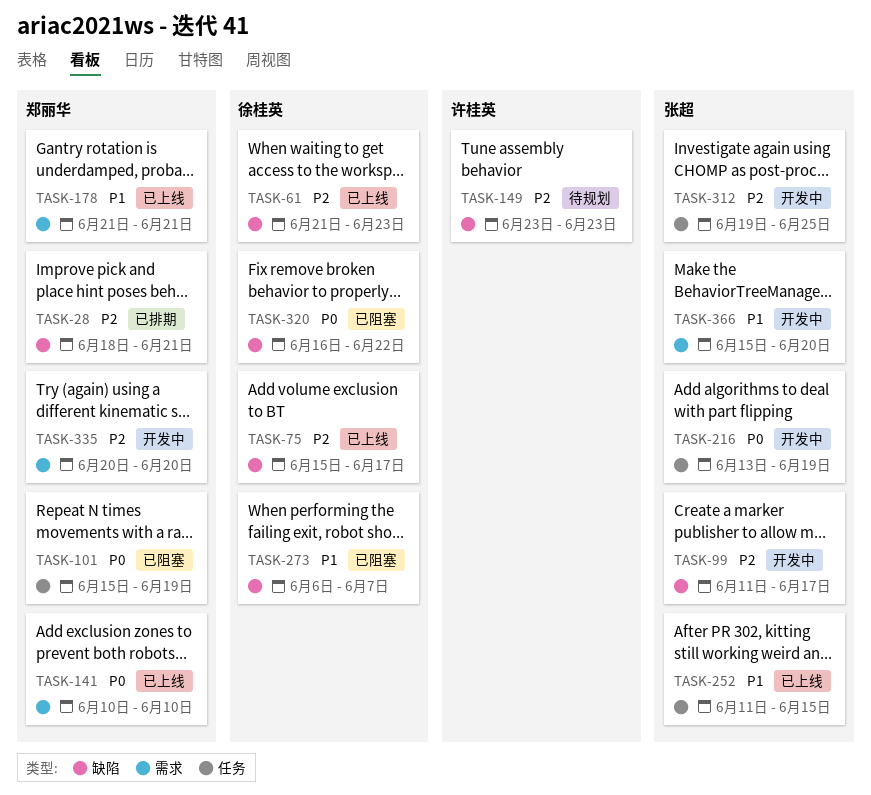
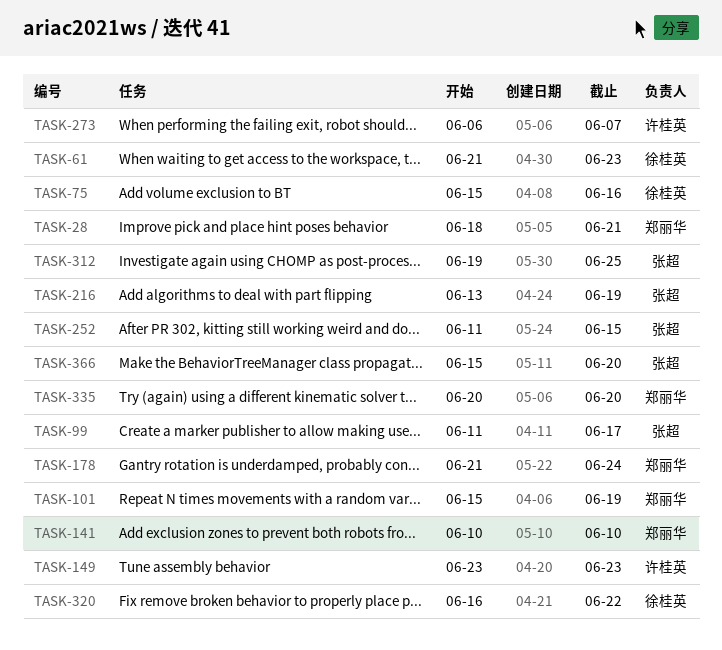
TASK-75, due: Jun 17 -> Jun 16
TASK-178, due: Jun 21 -> Jun 24
TASK-273, owner: 徐桂英 -> 许桂英

